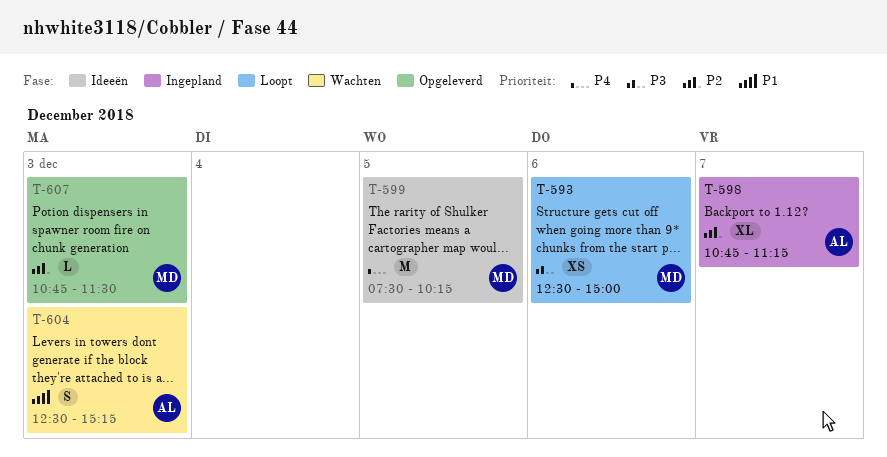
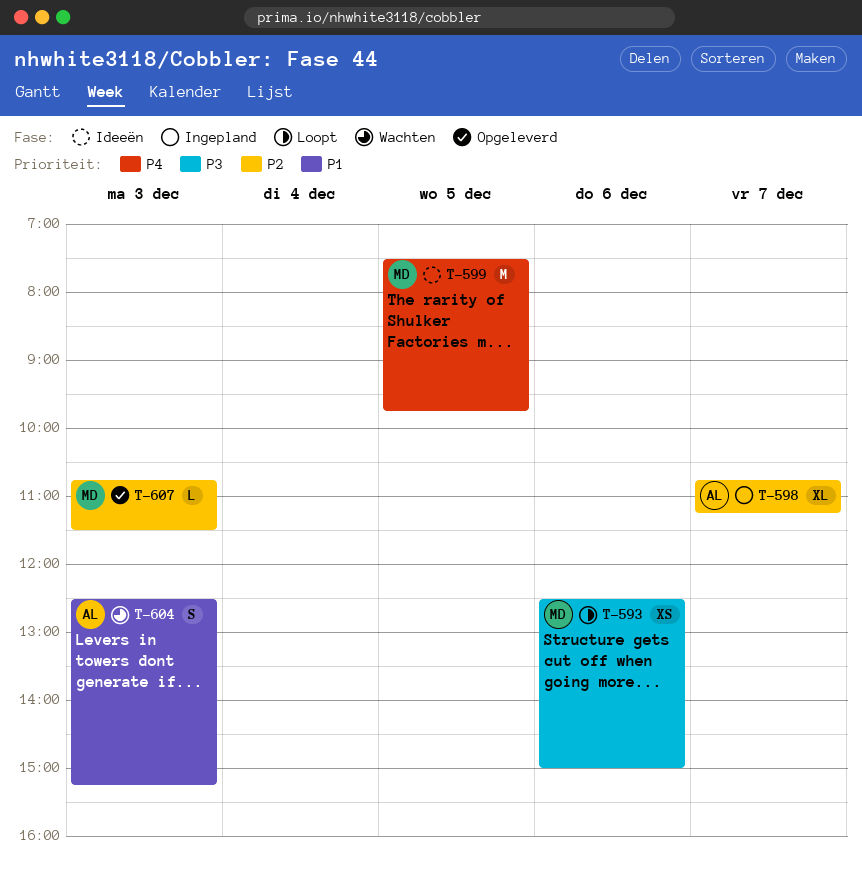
T-599, ends: 10:15 -> 09:45

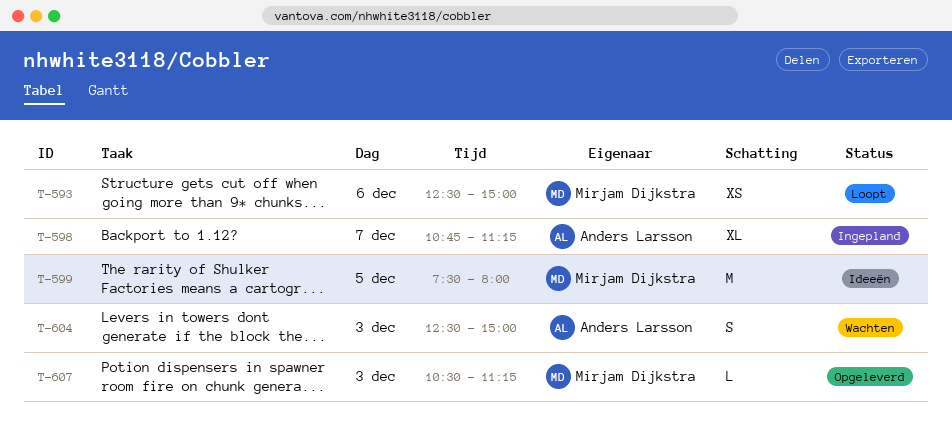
T-599, ends: 09:45 -> 08:00
T-604, ends: 15:15 -> 15:00
T-607, begins: 10:45 -> 10:30
T-607, ends: 11:30 -> 11:15

